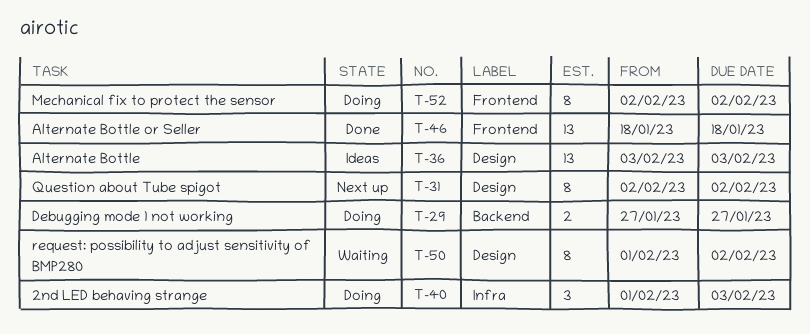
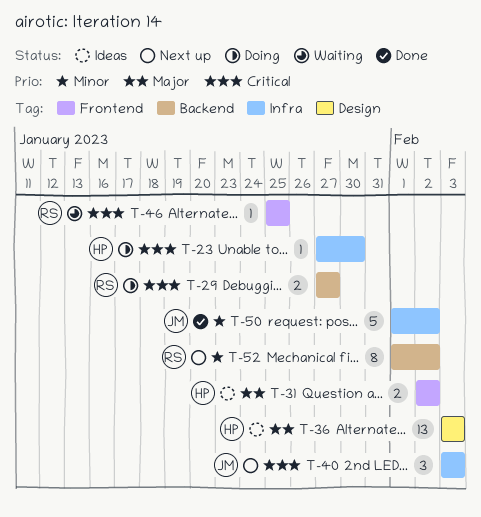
T-23: none -> present
T-31, status: Next up -> Ideas
T-31, label: Design -> Frontend
T-31, estimate: 8 -> 2
T-40, status: Doing -> Next up
T-40, start: Feb 1 -> Feb 3
T-46, status: Done -> Waiting
T-46, estimate: 13 -> 1
T-46, start: Jan 18 -> Jan 25
T-46, due: Jan 18 -> Jan 25
T-50, status: Waiting -> Done
T-50, label: Design -> Infra
T-50, estimate: 8 -> 5
T-52, status: Doing -> Next up
T-52, label: Frontend -> Backend
T-52, start: Feb 2 -> Feb 1

